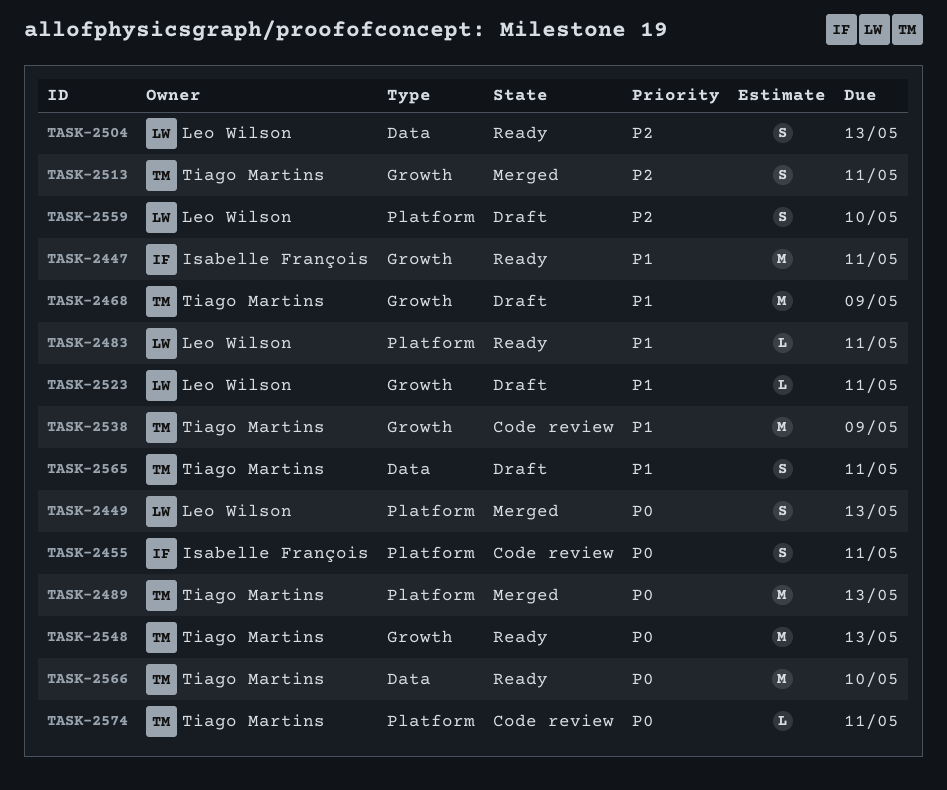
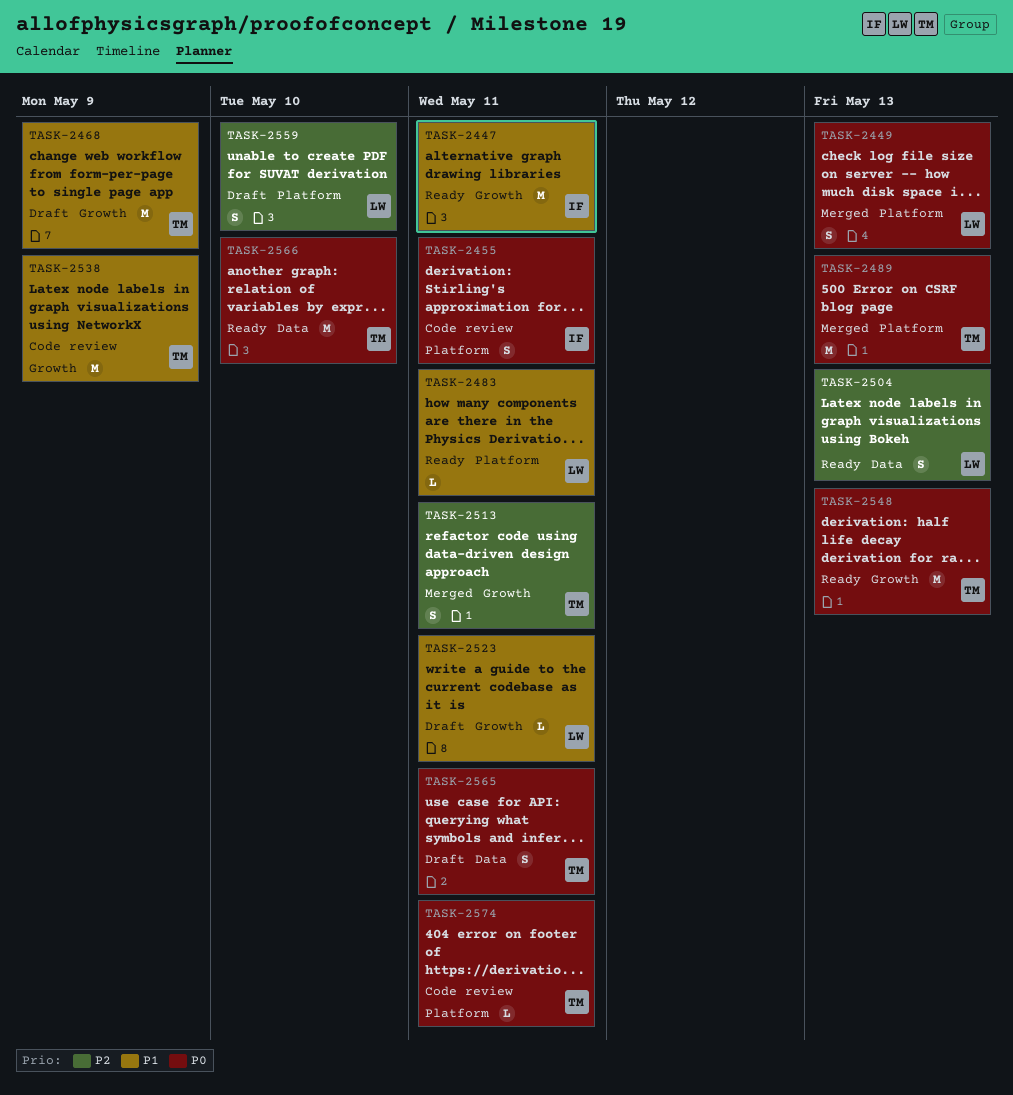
TASK-2565, priority: P1 -> P0

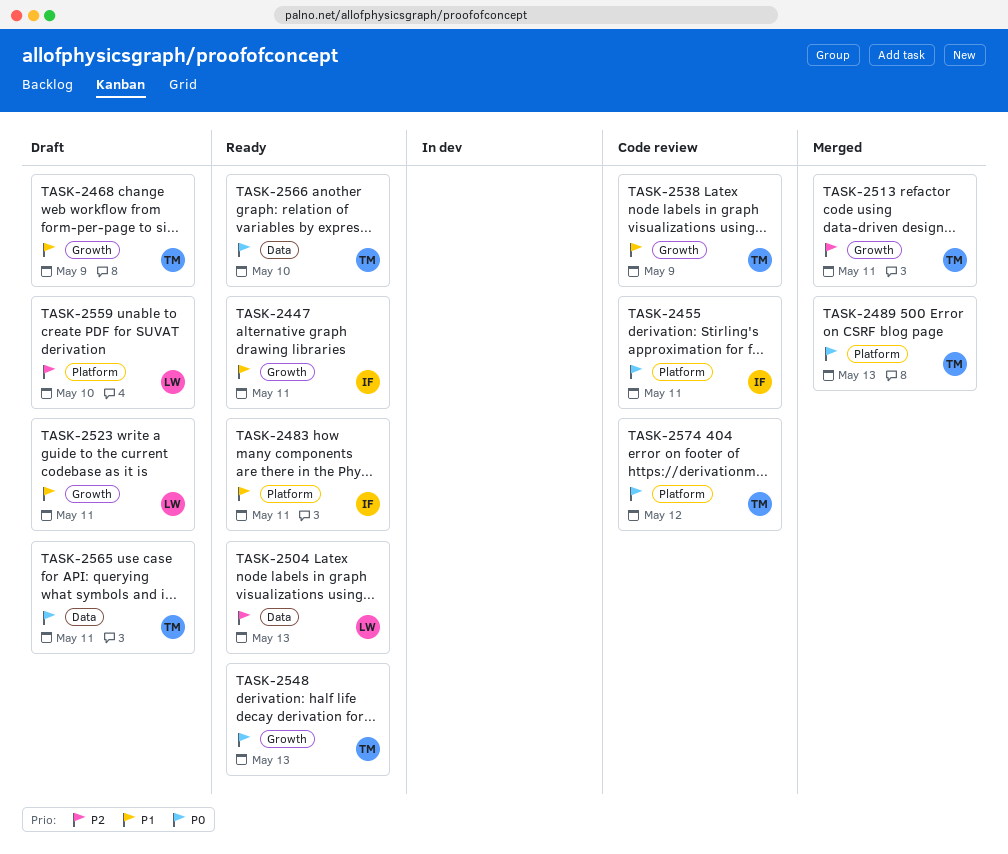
TASK-2449: present -> none
TASK-2483, owner: LW -> IF
TASK-2574, due: May 11 -> May 12

